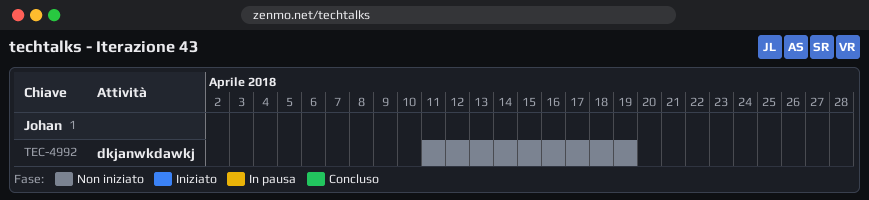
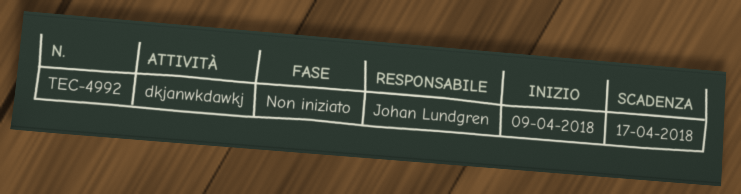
TEC-4992, start: Apr 11 -> Apr 9
TEC-4992, due: Apr 19 -> Apr 17

